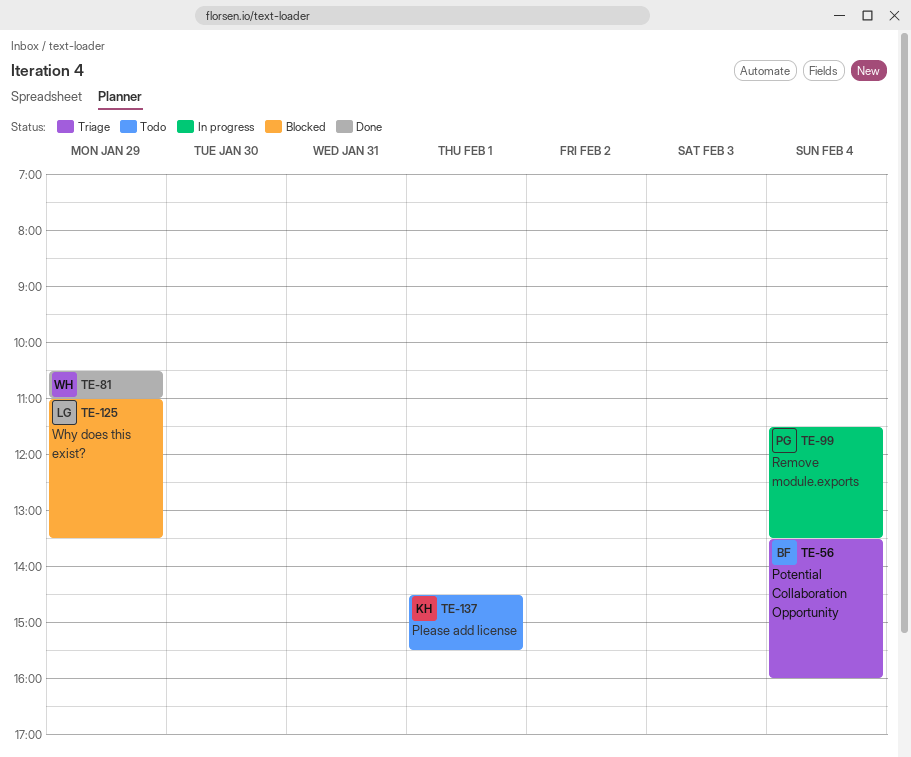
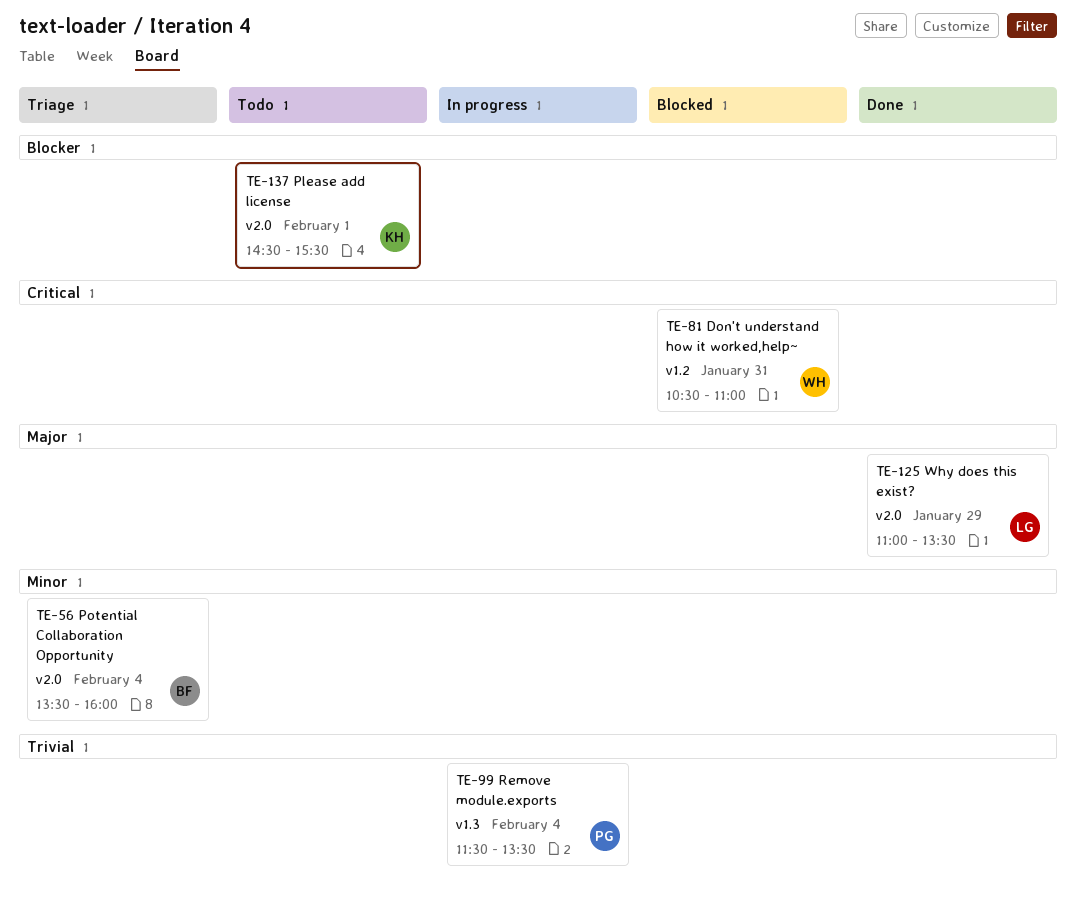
TE-81, status: Done -> Blocked
TE-81, day: Jan 29 -> Jan 31
TE-125, status: Blocked -> Done

